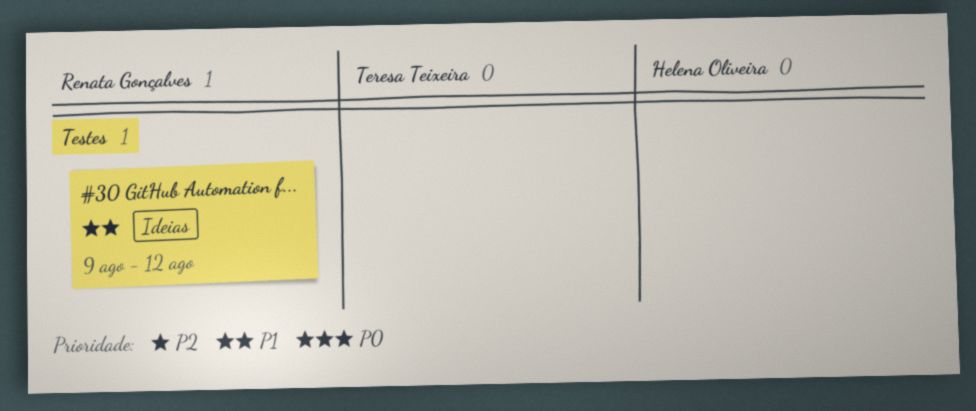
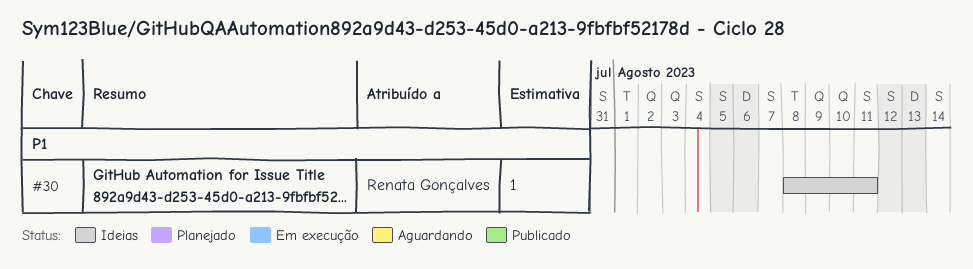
#30, start: Aug 9 -> Aug 8
#30, due: Aug 12 -> Aug 11

